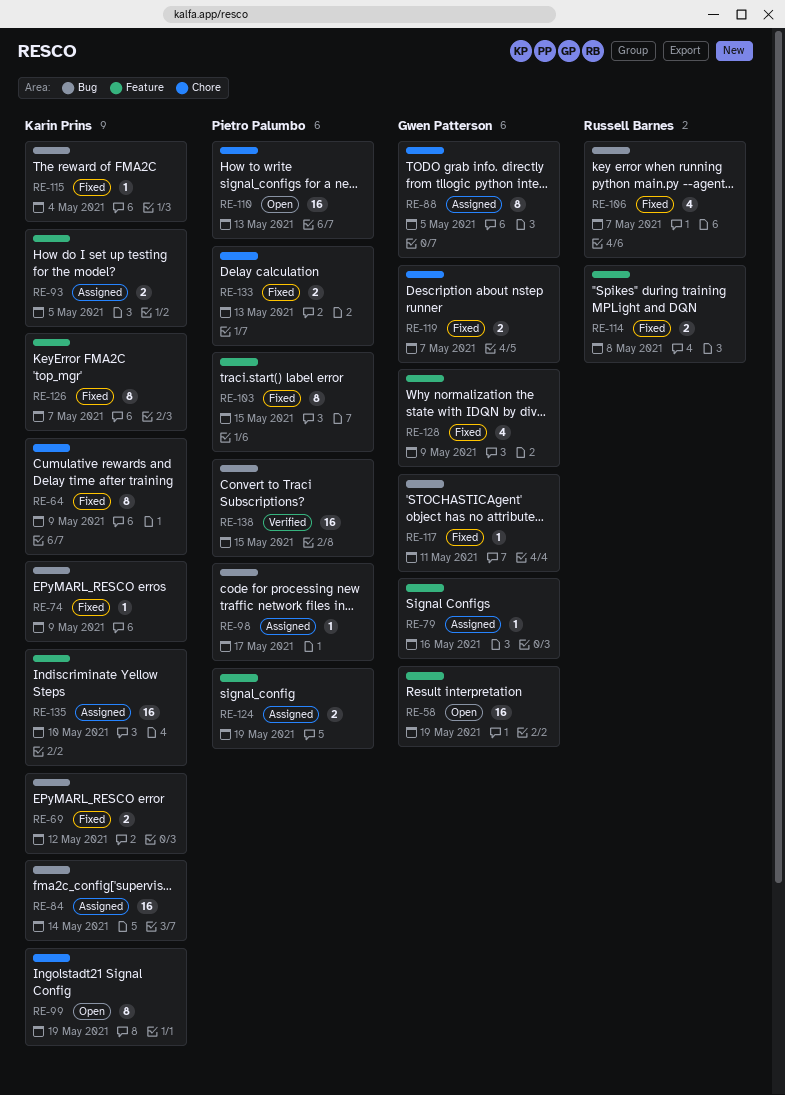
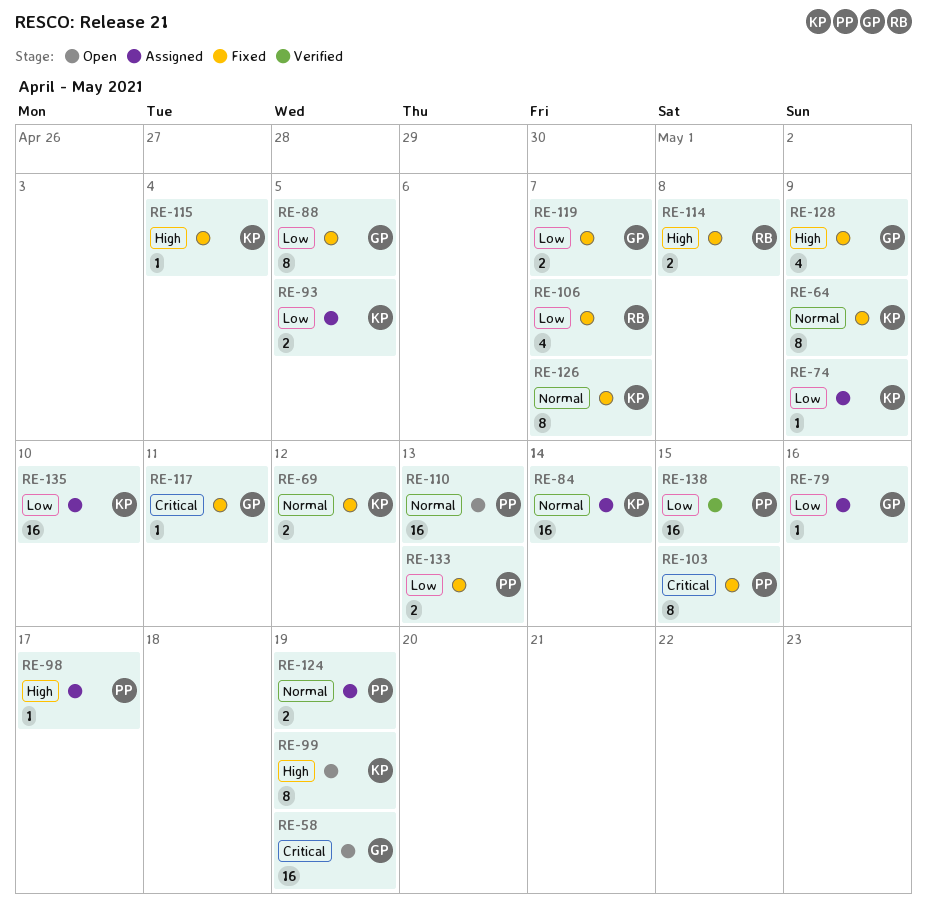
RE-74, status: Fixed -> Assigned
RE-88, status: Assigned -> Fixed

